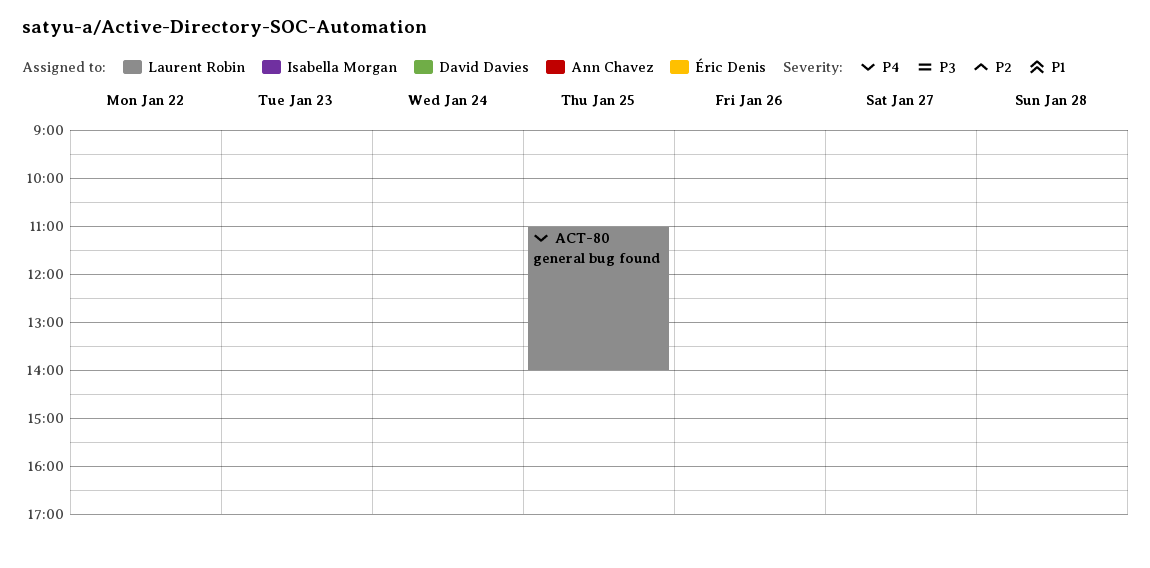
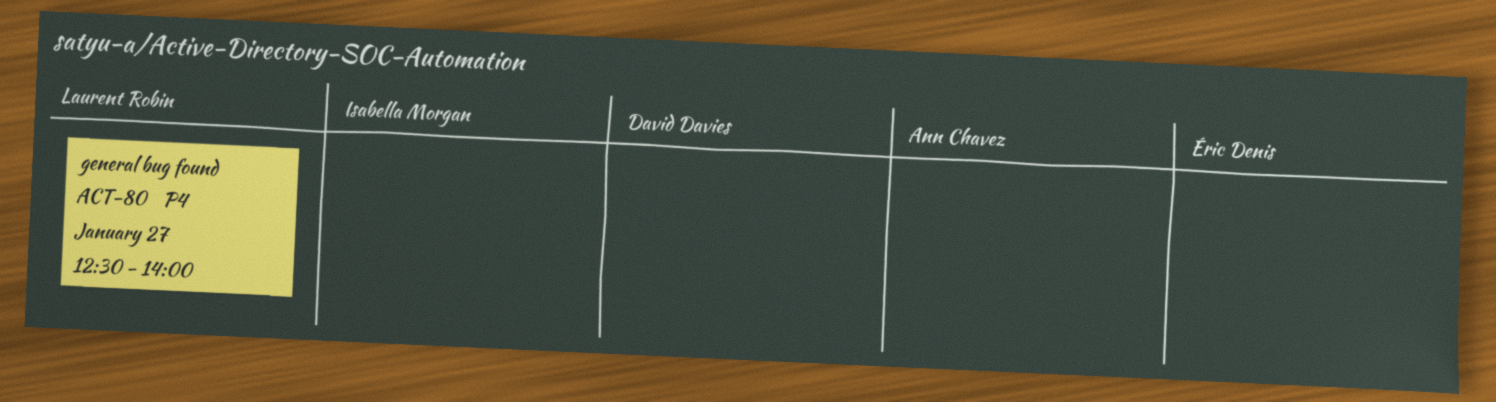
ACT-80, day: Jan 25 -> Jan 27
ACT-80, begins: 11:00 -> 12:30

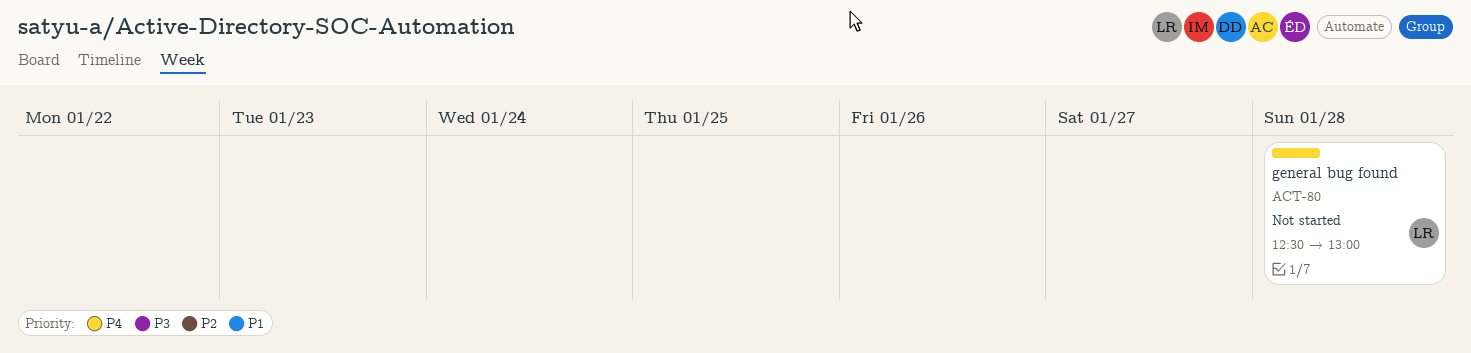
ACT-80, day: Jan 27 -> Jan 28
ACT-80, ends: 14:00 -> 13:00

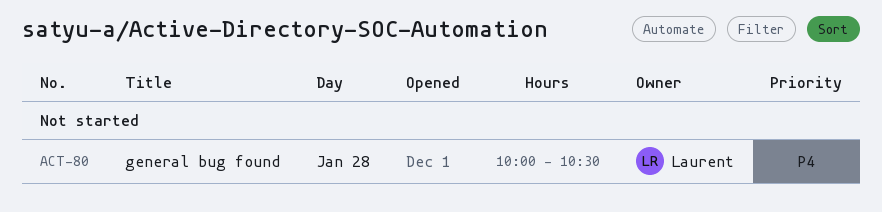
ACT-80, begins: 12:30 -> 10:00
ACT-80, ends: 13:00 -> 10:30

